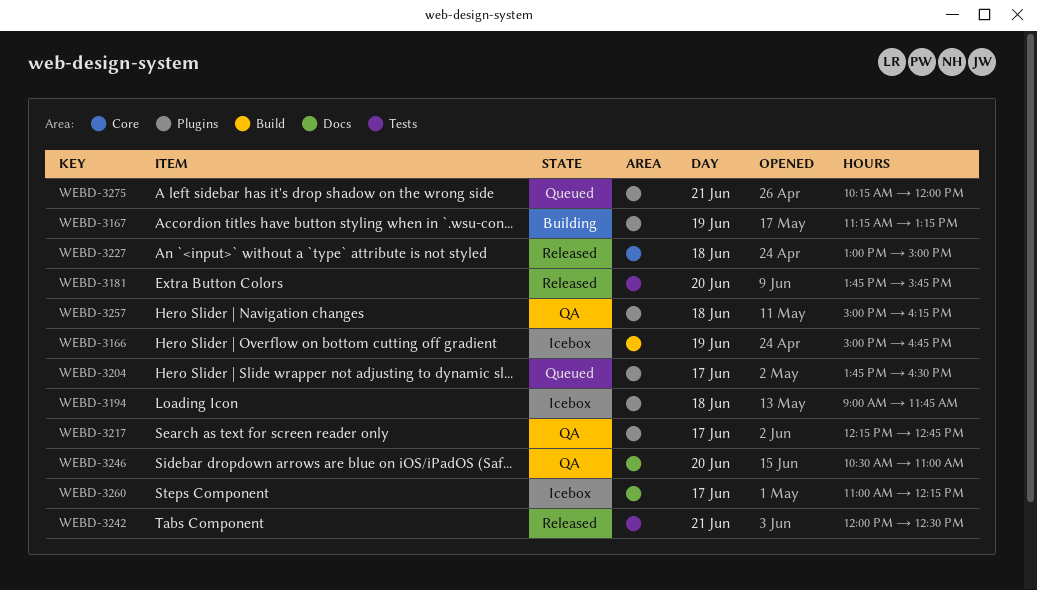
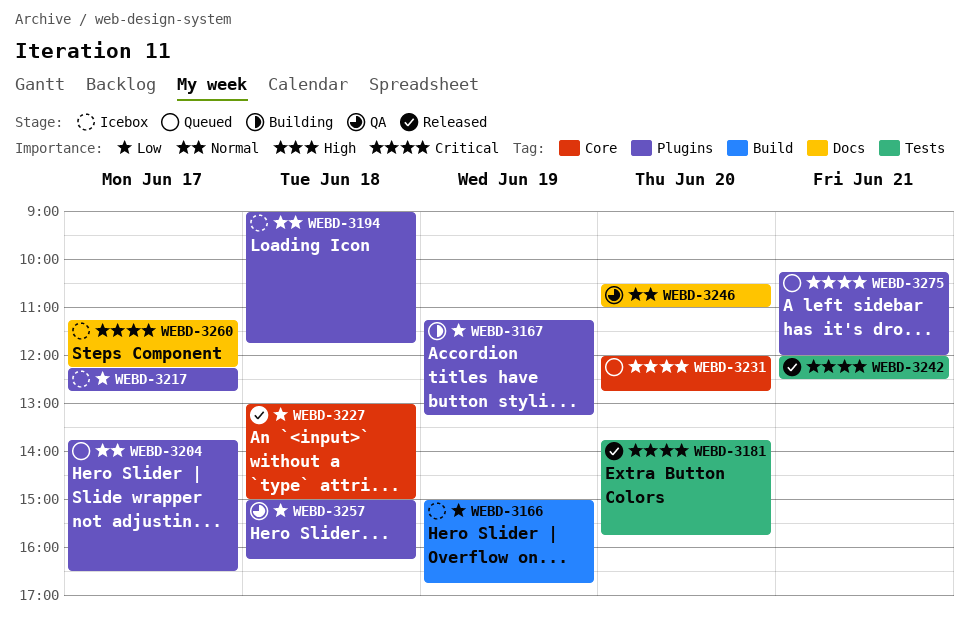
WEBD-3217, status: QA -> Icebox
WEBD-3231: none -> present
WEBD-3260, begins: 11:00 -> 11:15

